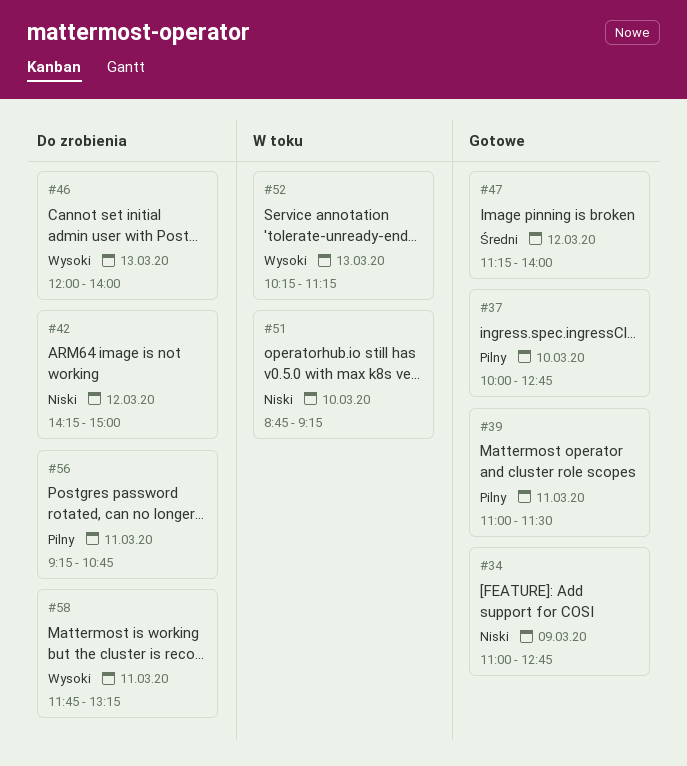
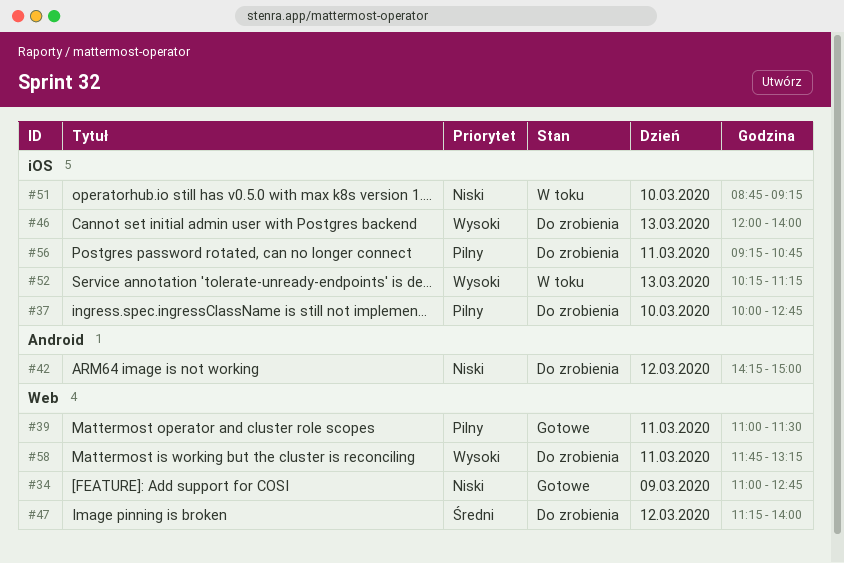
#37, status: Gotowe -> Do zrobienia
#47, status: Gotowe -> Do zrobienia

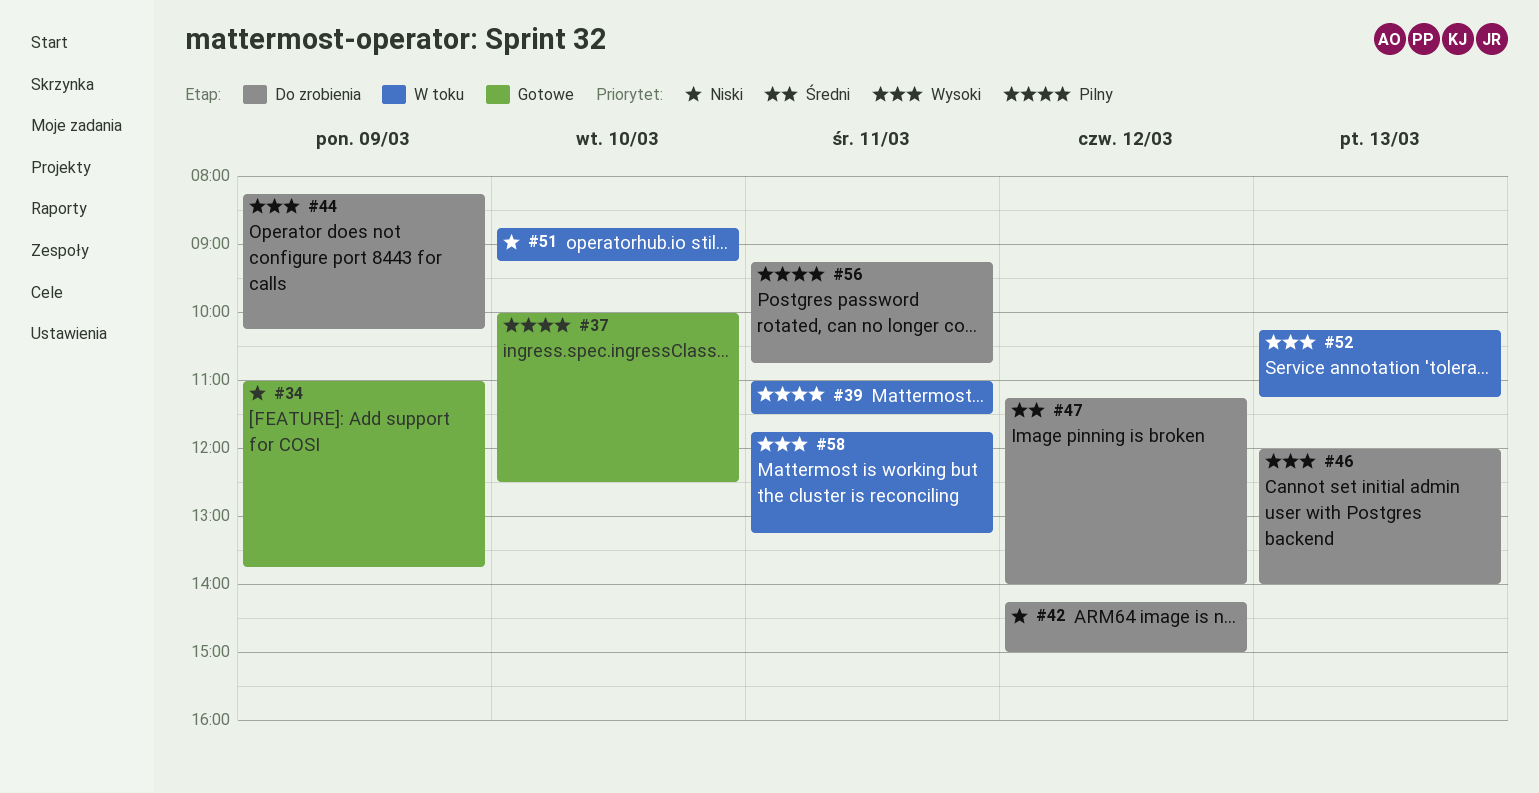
#34, ends: 12:45 -> 13:45
#37, status: Do zrobienia -> Gotowe
#37, ends: 12:45 -> 12:30
#39, status: Gotowe -> W toku
#44: none -> present
#58, status: Do zrobienia -> W toku

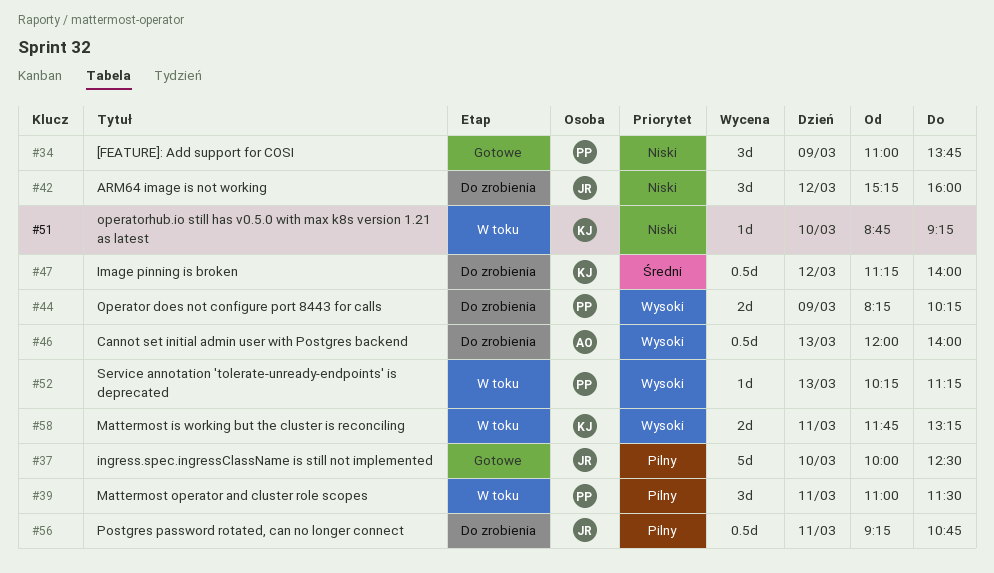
#42, begins: 14:15 -> 15:15
#42, ends: 15:00 -> 16:00

